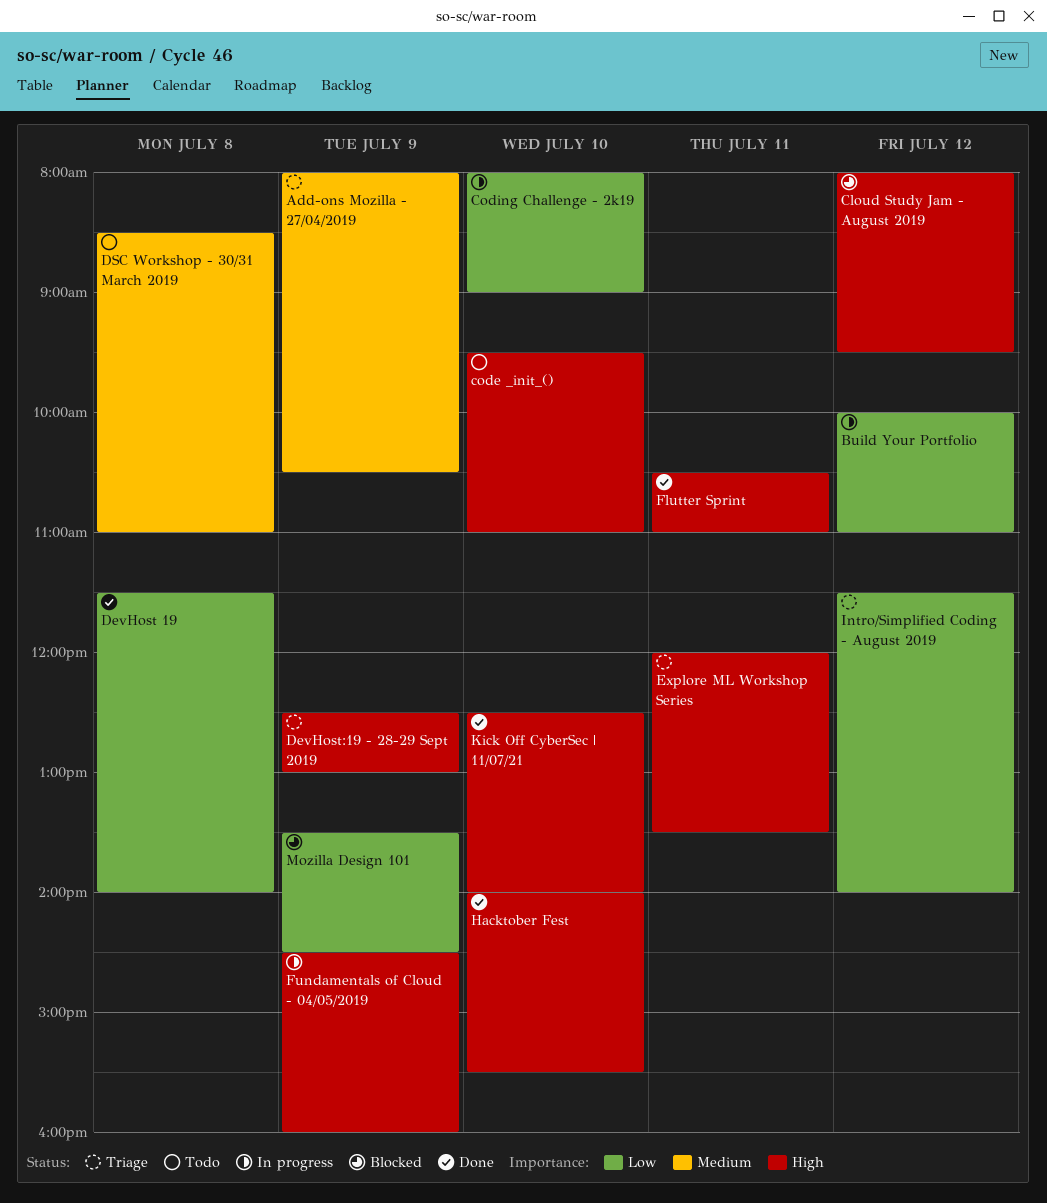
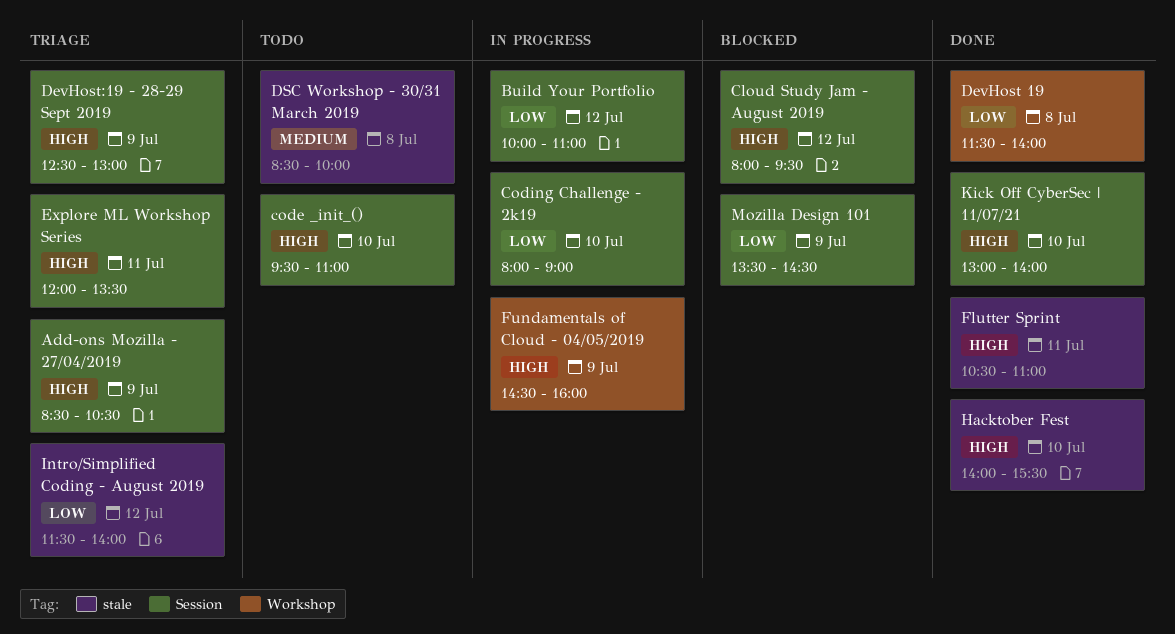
Add-ons Mozilla - 27/04/2019, priority: Medium -> High
Add-ons Mozilla - 27/04/2019, begins: 08:00 -> 08:30
DSC Workshop - 30/31 March 2019, ends: 11:00 -> 10:00
Kick Off CyberSec | 11/07/21, begins: 12:30 -> 13:00

